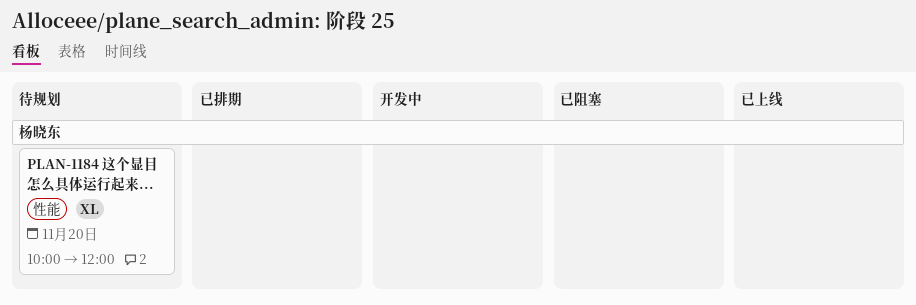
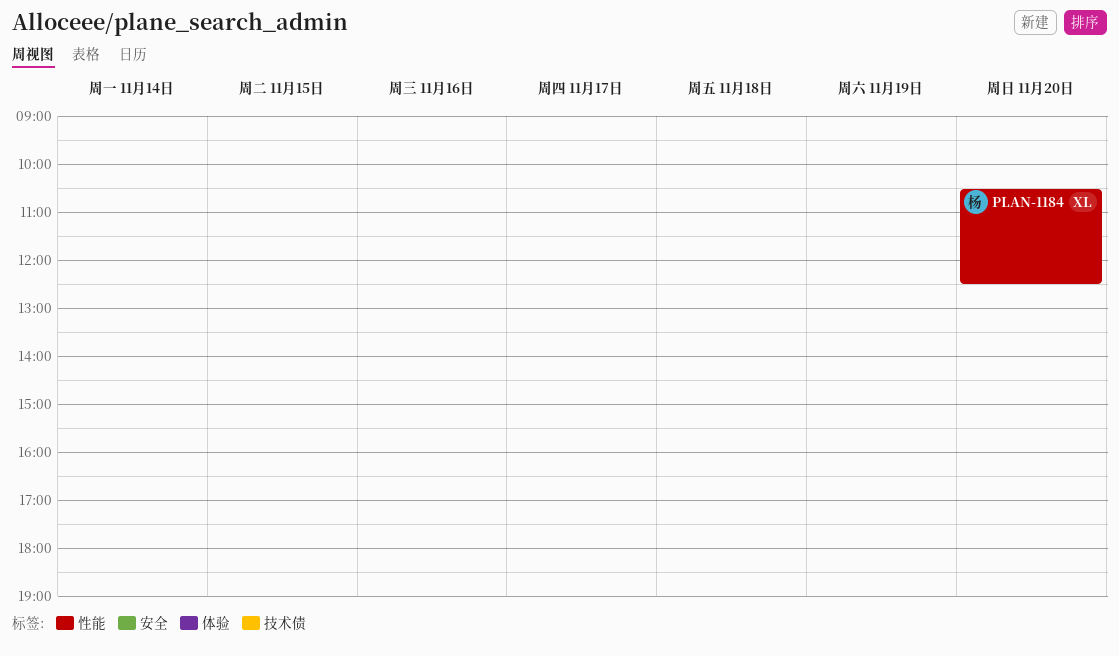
PLAN-1184, begins: 10:00 -> 10:30
PLAN-1184, ends: 12:00 -> 12:30

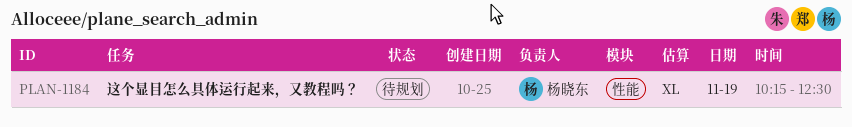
PLAN-1184, day: Nov 20 -> Nov 19
PLAN-1184, begins: 10:30 -> 10:15

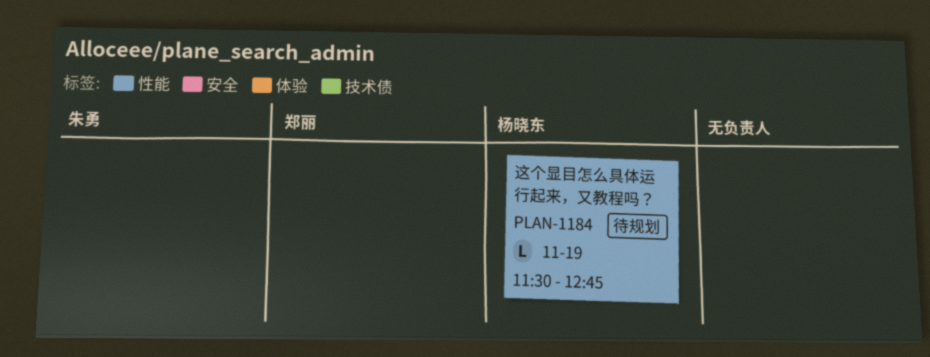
PLAN-1184, estimate: XL -> L
PLAN-1184, begins: 10:15 -> 11:30
PLAN-1184, ends: 12:30 -> 12:45

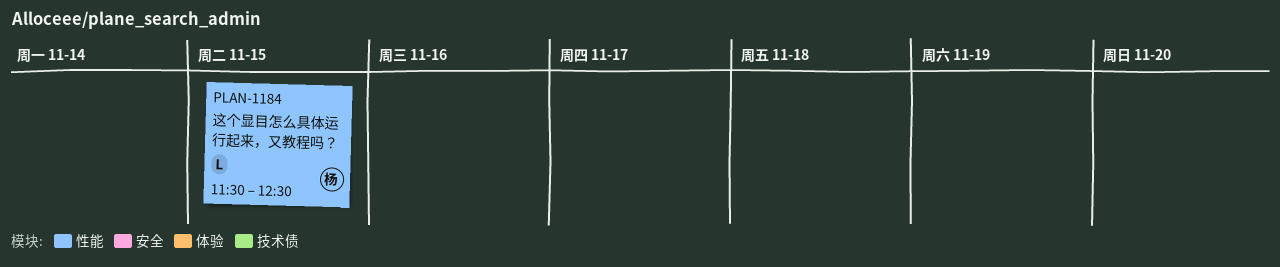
PLAN-1184, day: Nov 19 -> Nov 15
PLAN-1184, ends: 12:45 -> 12:30

